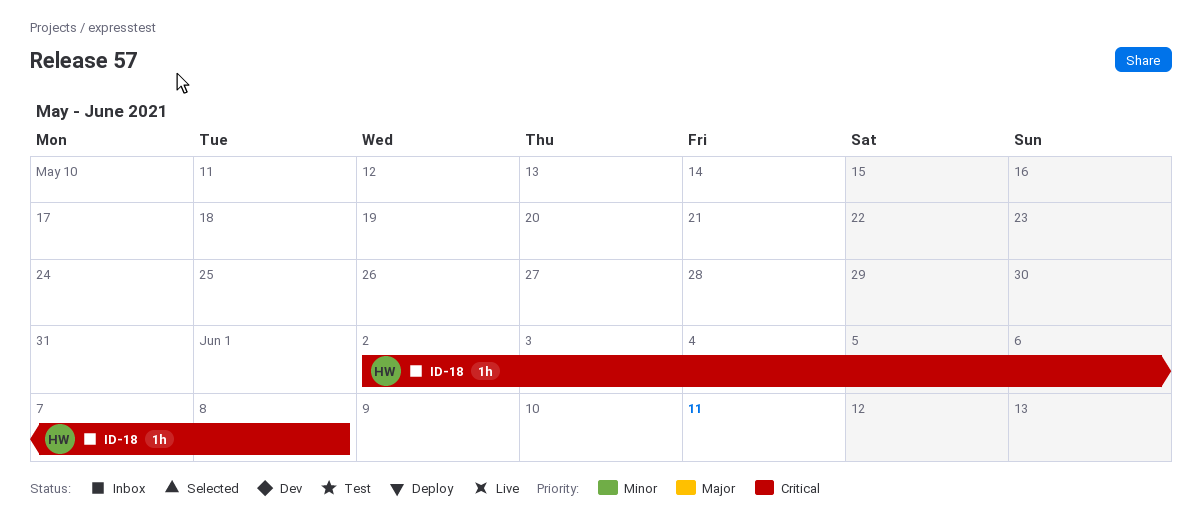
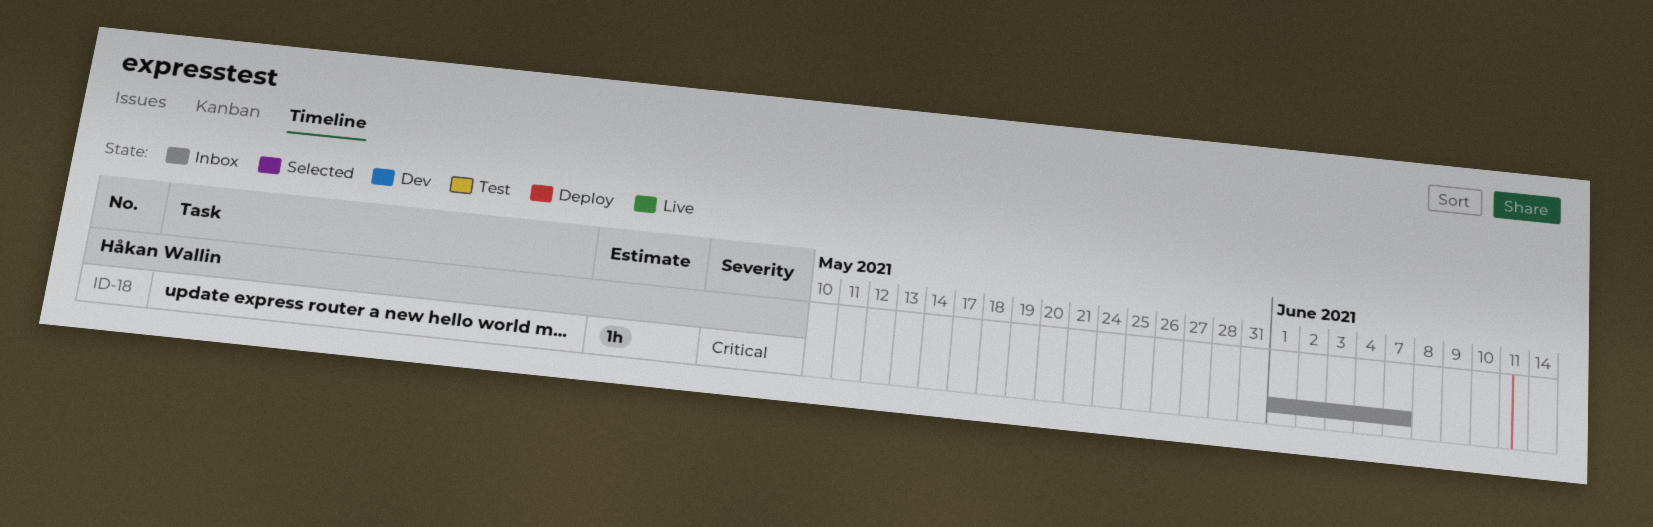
ID-18, start: Jun 2 -> Jun 1
ID-18, due: Jun 8 -> Jun 7

